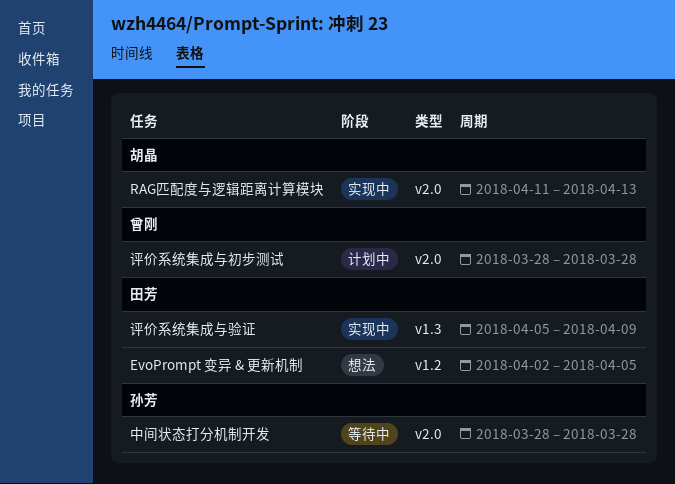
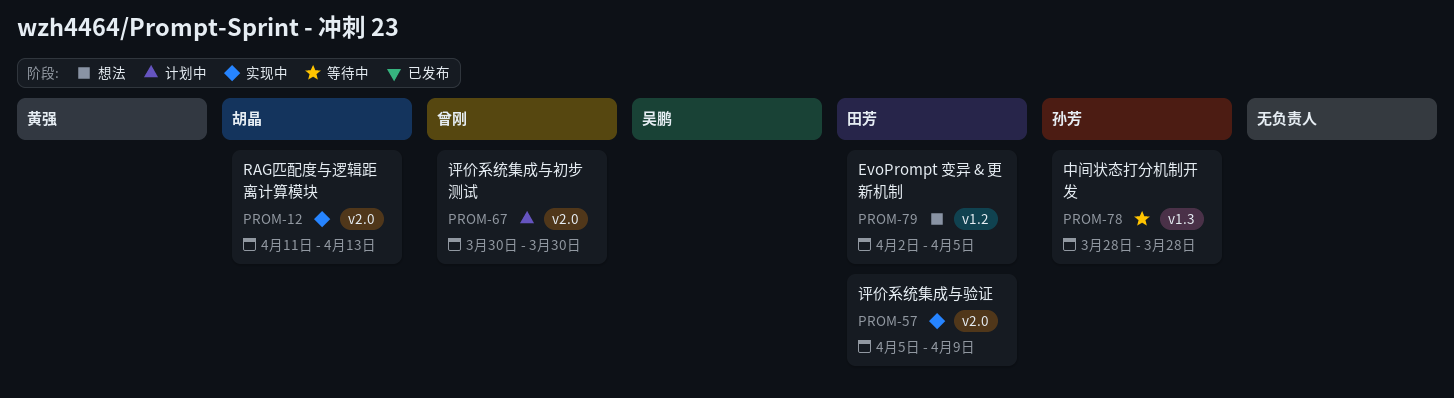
中间状态打分机制开发, label: v2.0 -> v1.3
评价系统集成与初步测试, start: Mar 28 -> Mar 30
评价系统集成与初步测试, due: Mar 28 -> Mar 30
评价系统集成与验证, label: v1.3 -> v2.0

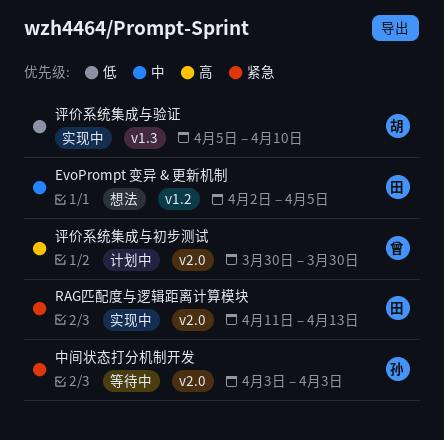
RAG匹配度与逻辑距离计算模块, owner: 胡晶 -> 田芳
中间状态打分机制开发, label: v1.3 -> v2.0
中间状态打分机制开发, start: Mar 28 -> Apr 3
中间状态打分机制开发, due: Mar 28 -> Apr 3
评价系统集成与验证, owner: 田芳 -> 胡晶
评价系统集成与验证, label: v2.0 -> v1.3
评价系统集成与验证, due: Apr 9 -> Apr 10

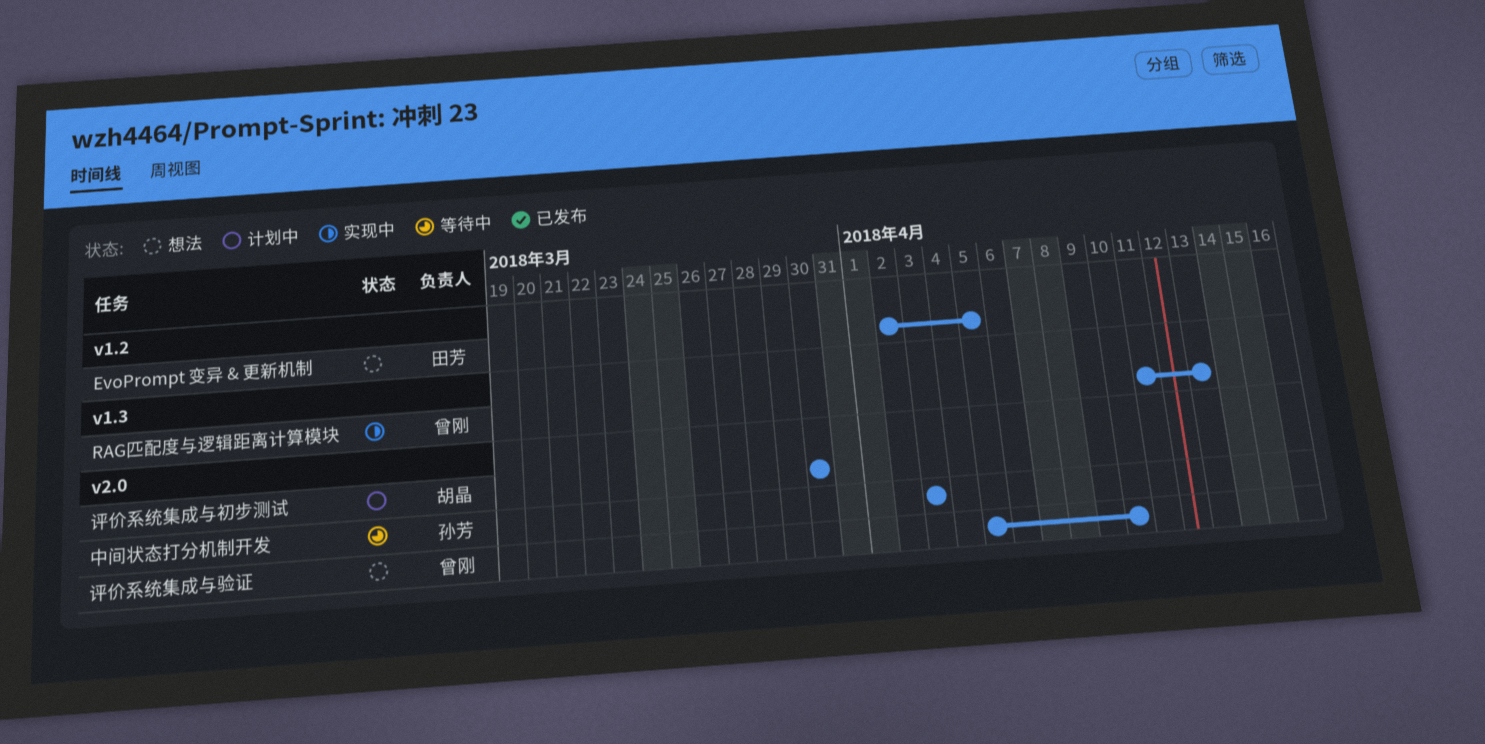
RAG匹配度与逻辑距离计算模块, owner: 田芳 -> 曾刚
RAG匹配度与逻辑距离计算模块, label: v2.0 -> v1.3
评价系统集成与初步测试, owner: 曾刚 -> 胡晶
评价系统集成与验证, status: 实现中 -> 想法
评价系统集成与验证, owner: 胡晶 -> 曾刚
评价系统集成与验证, label: v1.3 -> v2.0

